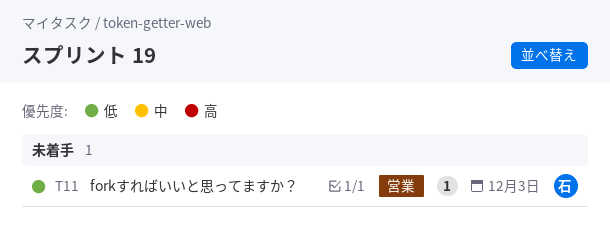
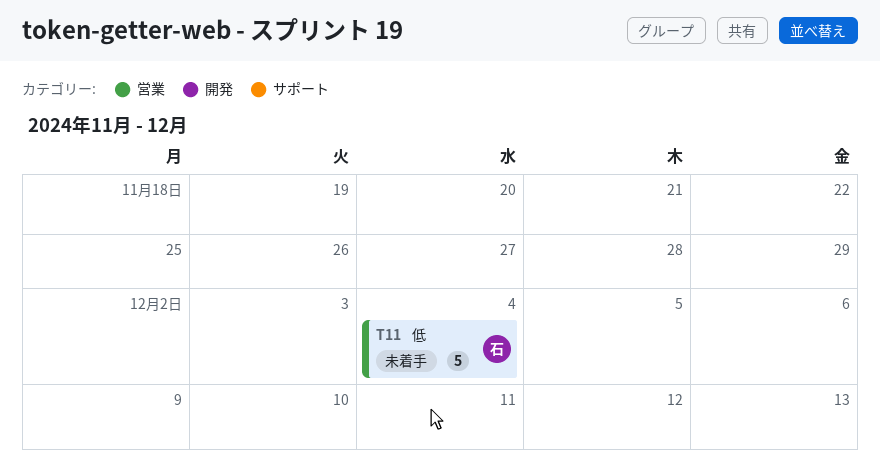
T11, estimate: 1 -> 5
T11, due: Dec 3 -> Dec 4

